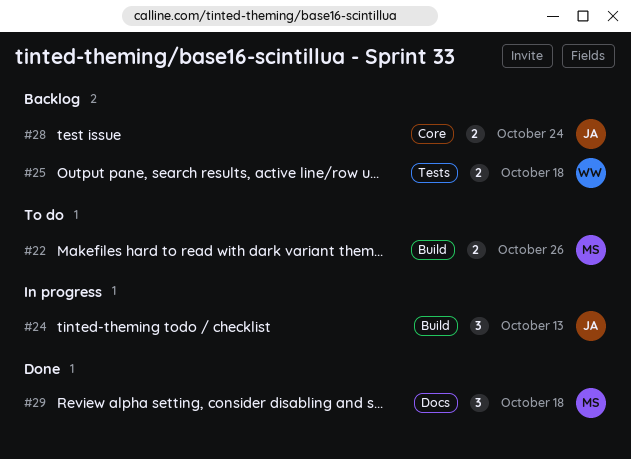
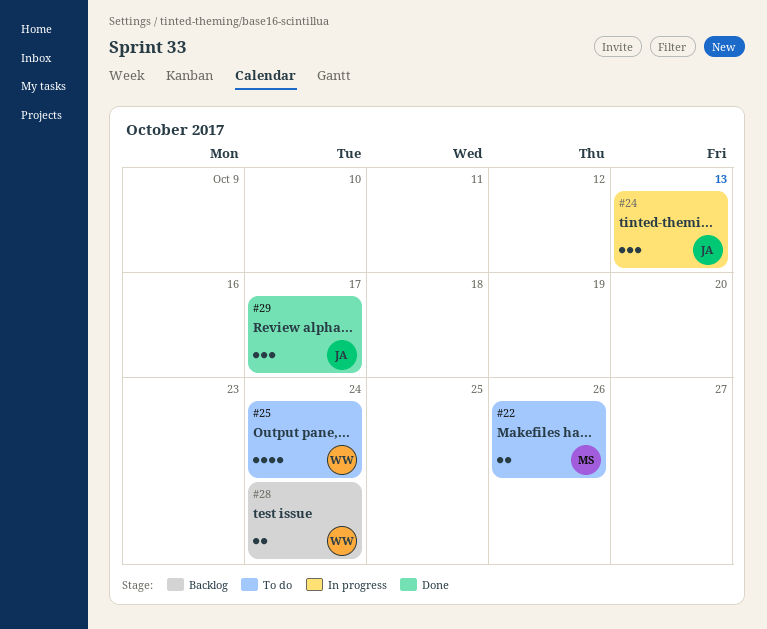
#25, status: Backlog -> To do
#25, estimate: 2 -> 4
#25, due: Oct 18 -> Oct 24
#28, owner: JA -> WW
#29, owner: MS -> JA
#29, due: Oct 18 -> Oct 17

